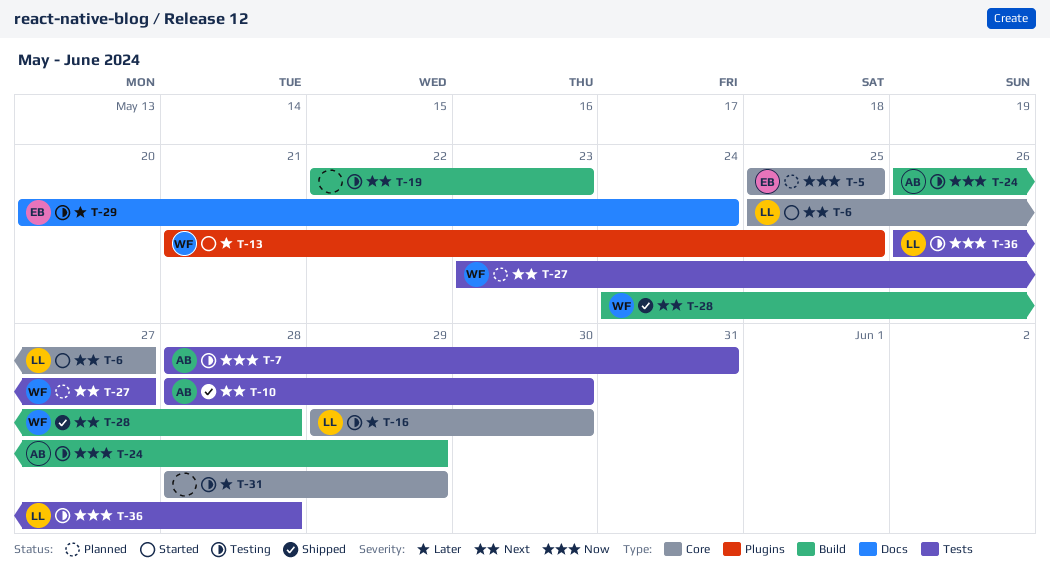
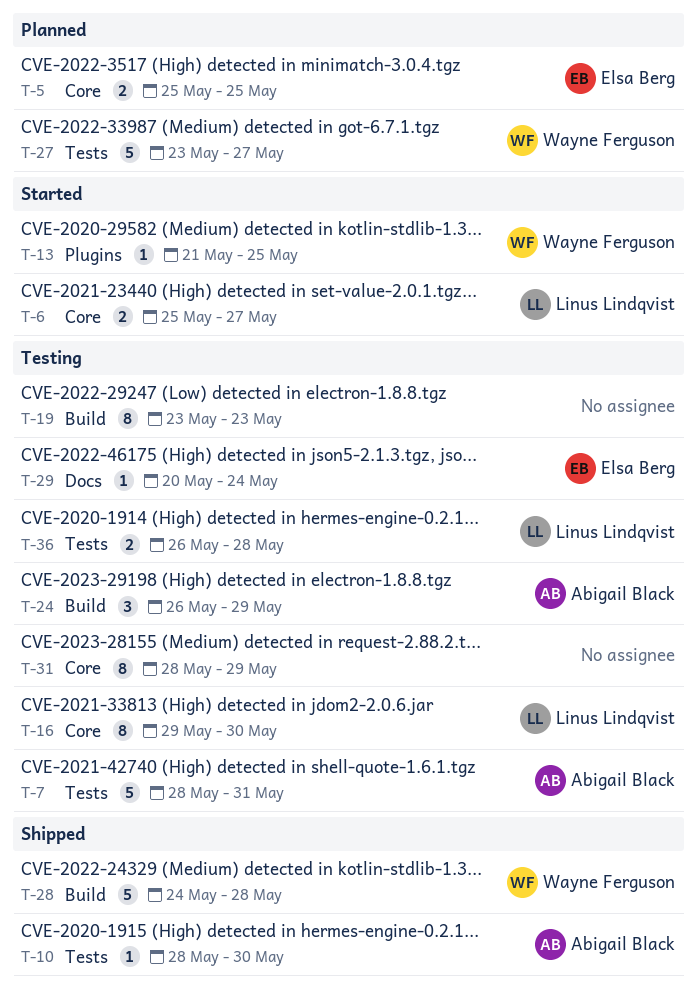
T-19, start: May 22 -> May 23

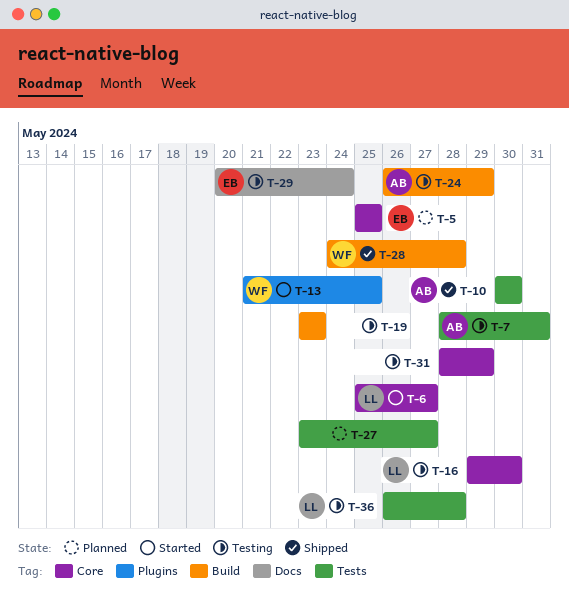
T-10, start: May 28 -> May 30
T-27, owner: Wayne Ferguson -> none

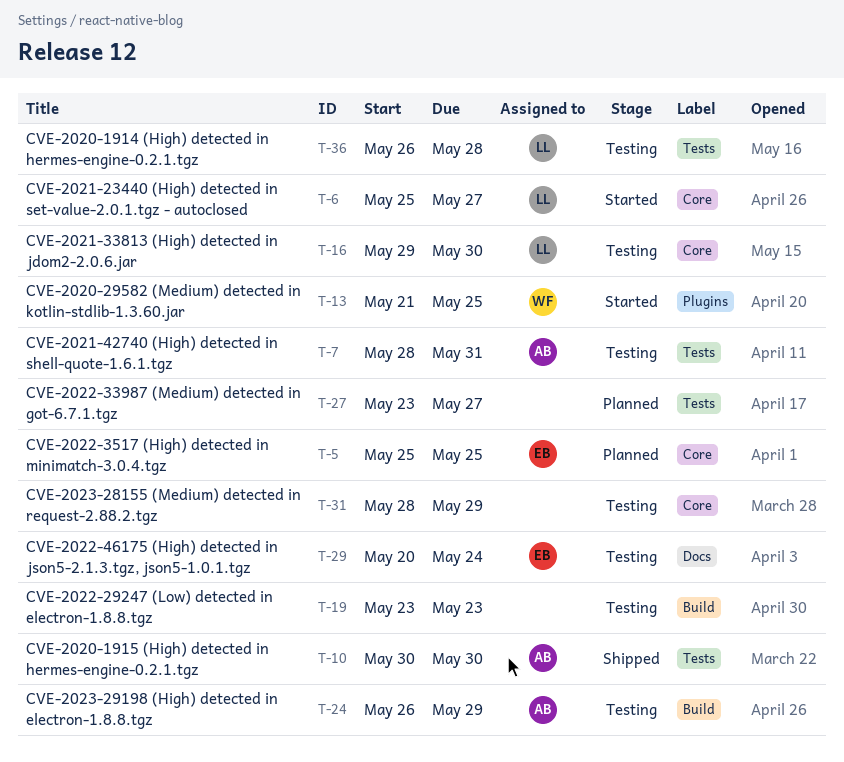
T-28: present -> none

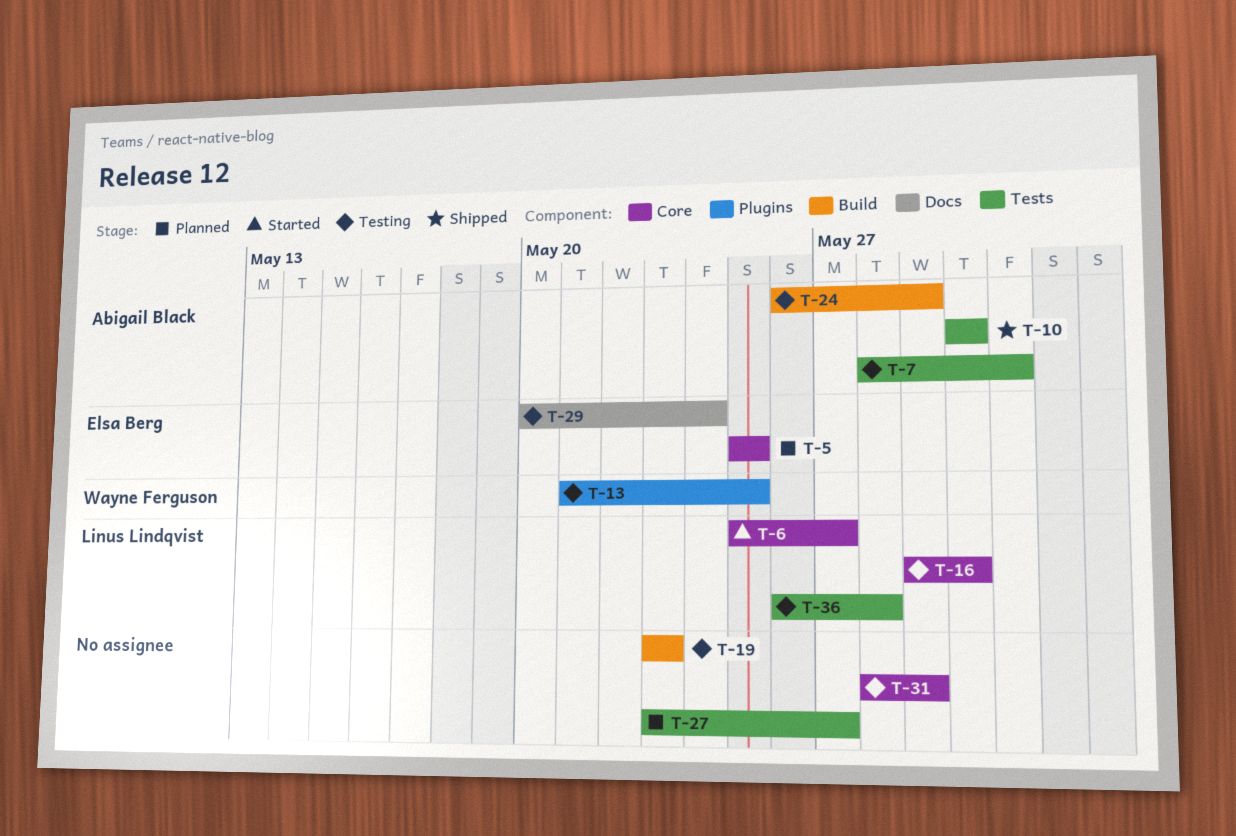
T-13, status: Started -> Testing

